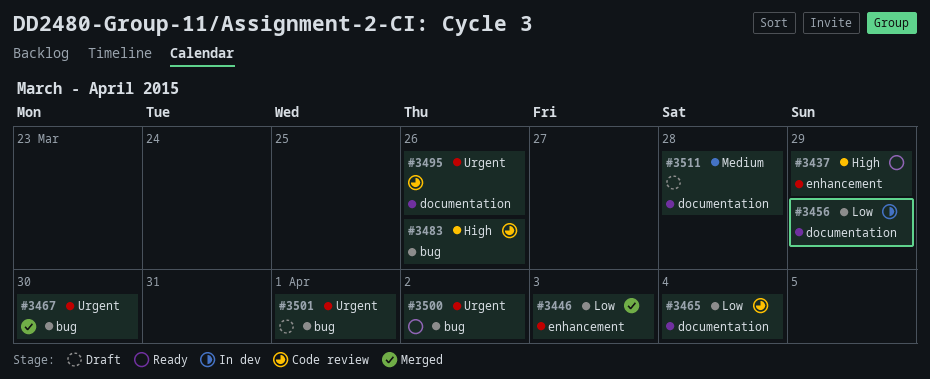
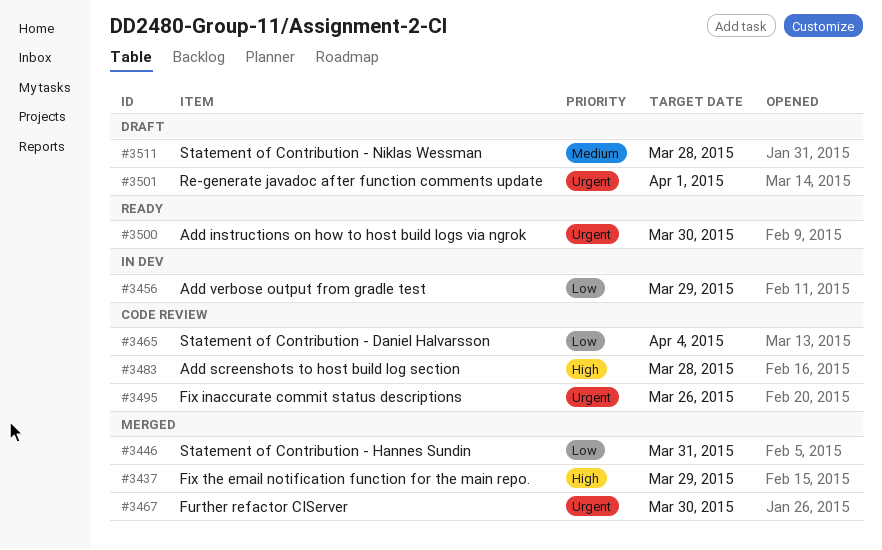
#3437, status: Ready -> Merged
#3446, due: Apr 3 -> Mar 31
#3483, due: Mar 26 -> Mar 28
#3500, due: Apr 2 -> Mar 30

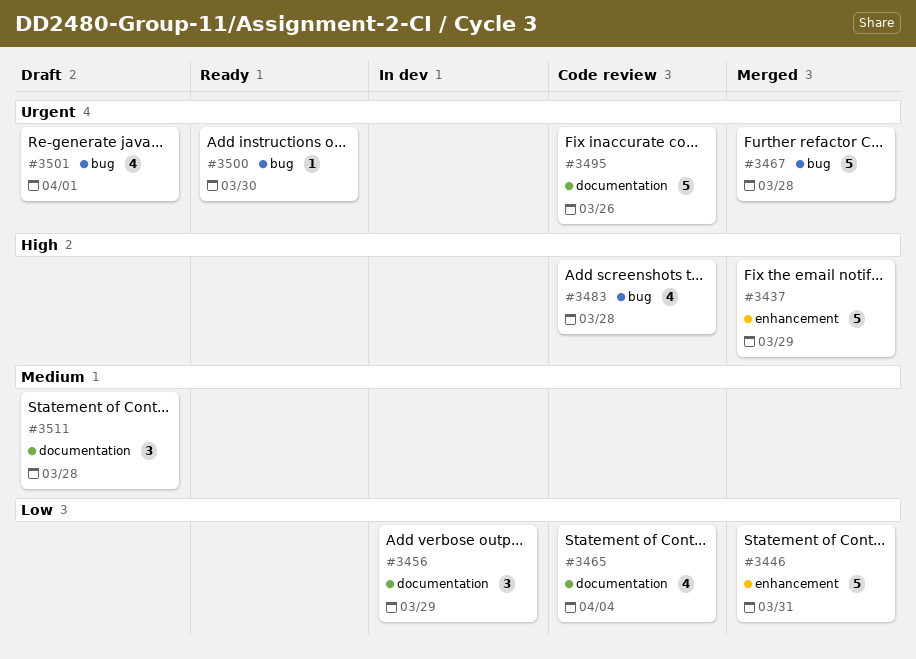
#3467, due: Mar 30 -> Mar 28

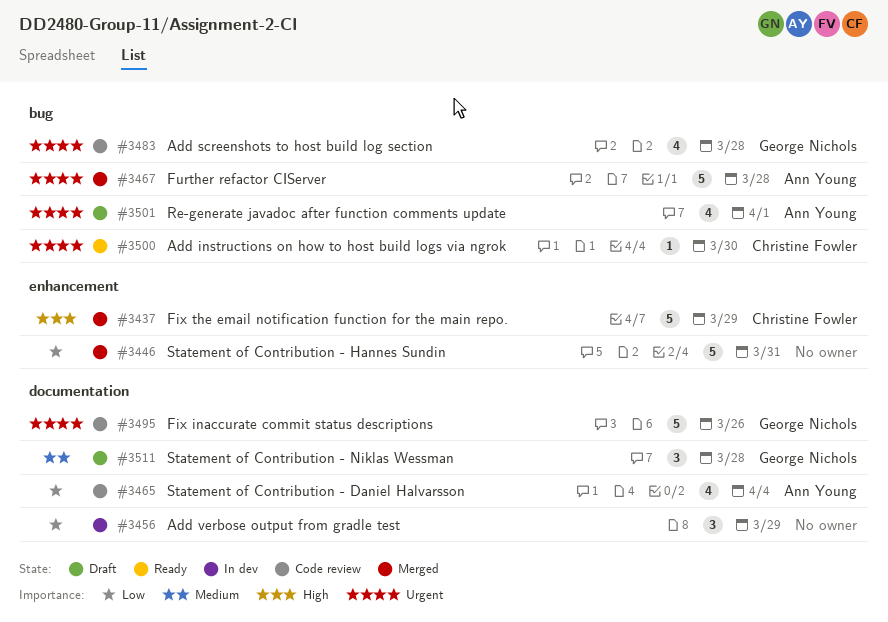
#3483, priority: High -> Urgent

